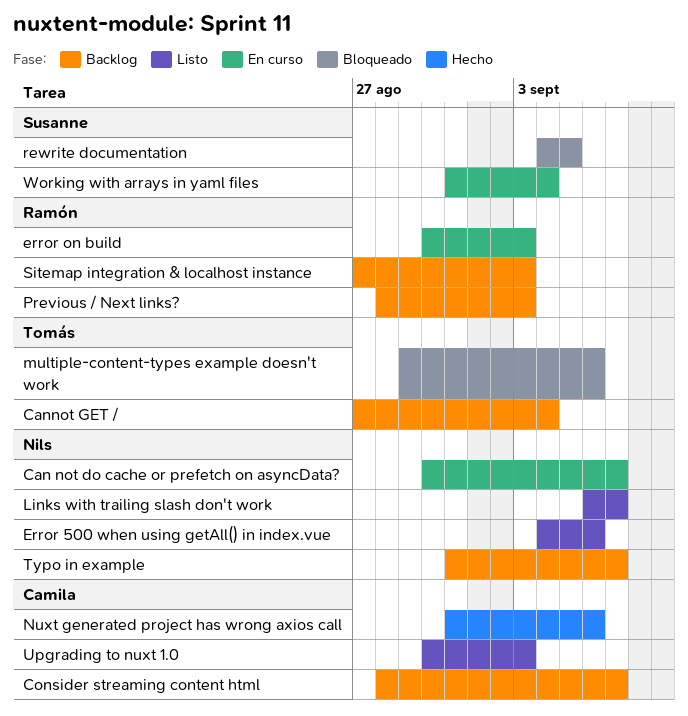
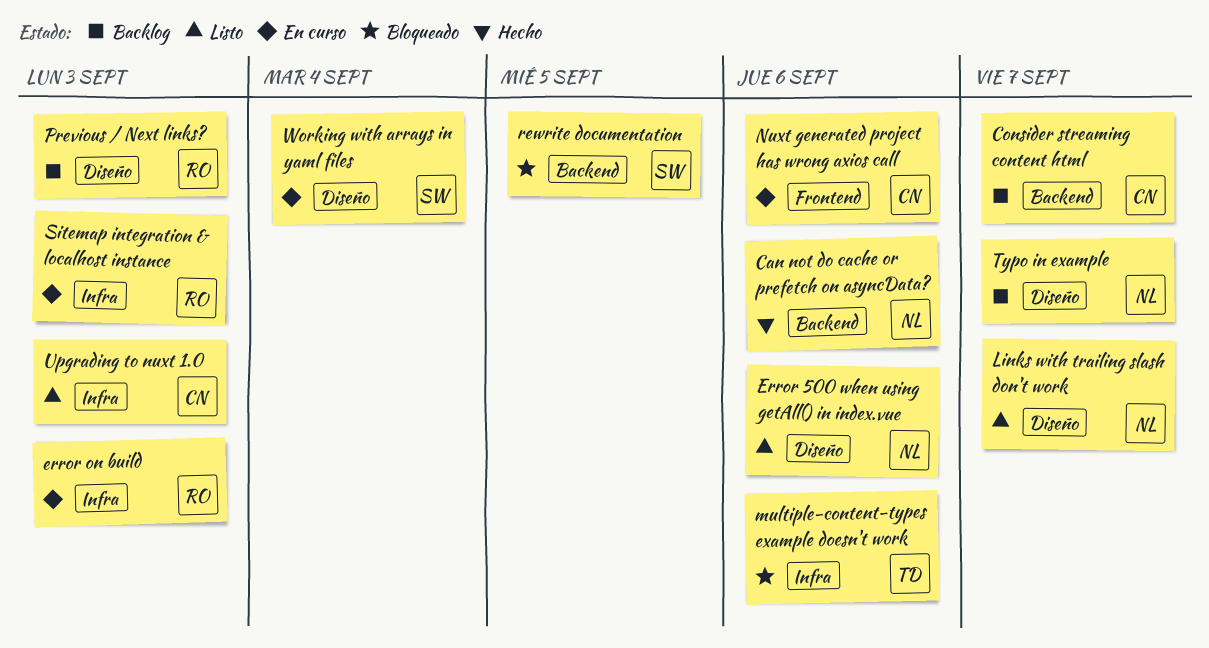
Can not do cache or prefetch on asyncData?, status: En curso -> Hecho
Can not do cache or prefetch on asyncData?, due: Sep 7 -> Sep 6
Cannot GET /: present -> none
Nuxt generated project has wrong axios call, status: Hecho -> En curso
Sitemap integration & localhost instance, status: Backlog -> En curso

